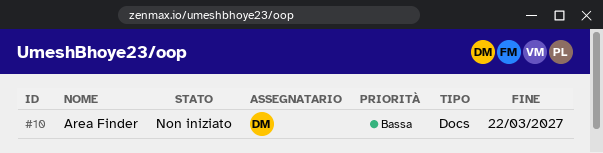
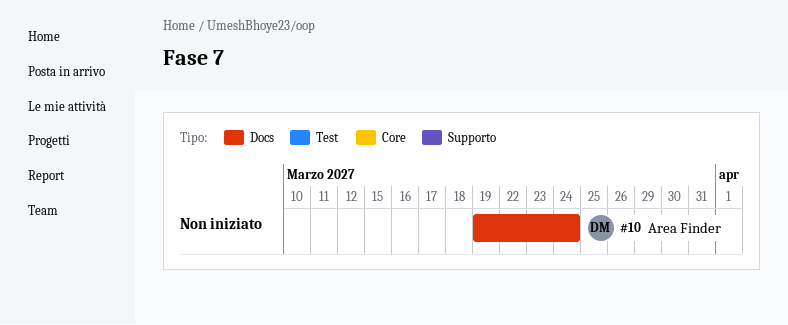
#10, due: Mar 22 -> Mar 24

